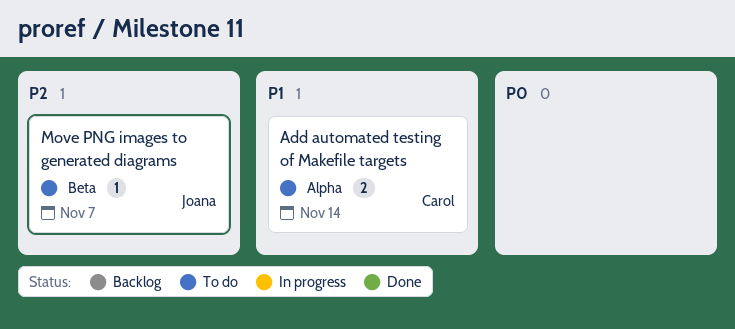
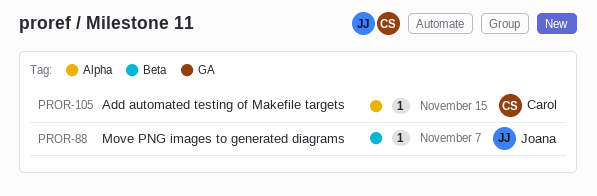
Add automated testing of Makefile targets, estimate: 2 -> 1
Add automated testing of Makefile targets, due: Nov 14 -> Nov 15

